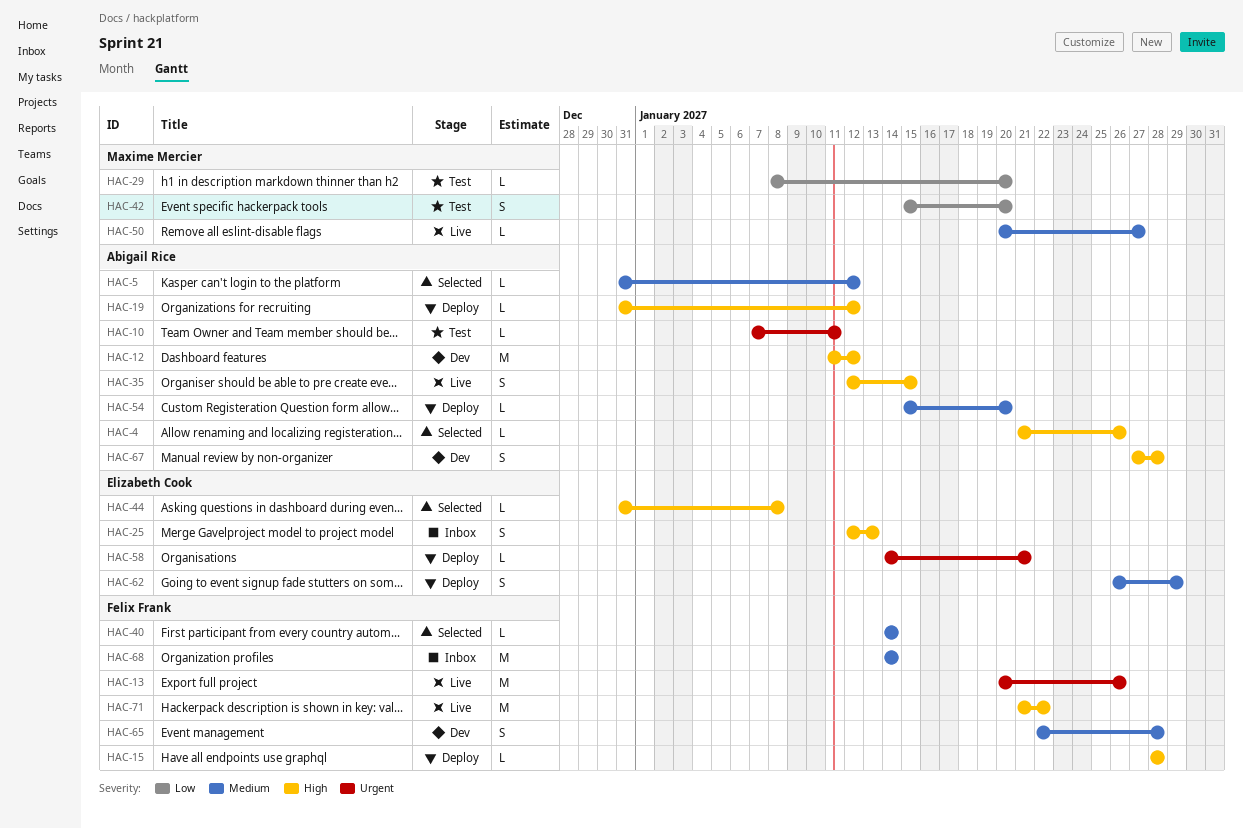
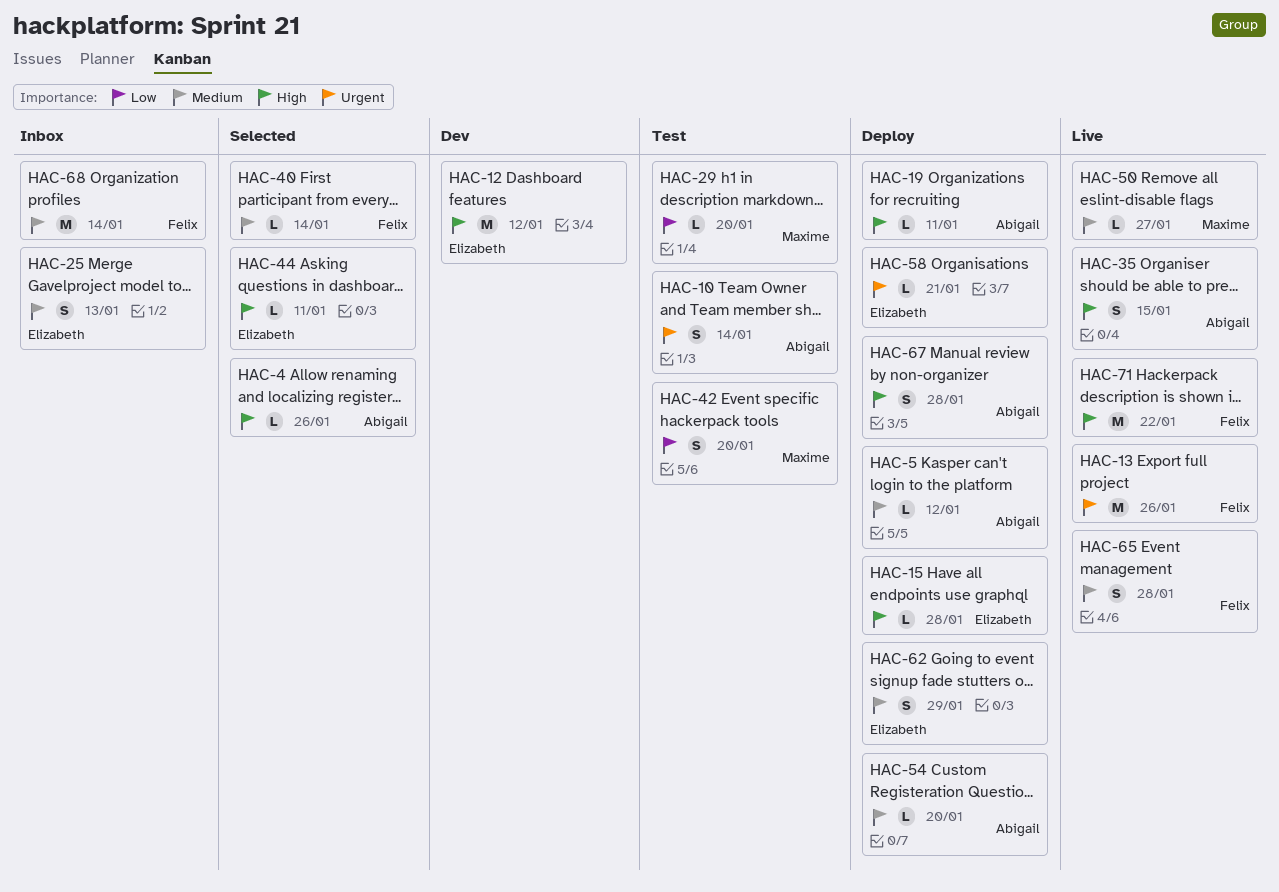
HAC-5, status: Selected -> Deploy
HAC-10, estimate: L -> S
HAC-10, due: Jan 11 -> Jan 14
HAC-12, owner: Abigail Rice -> Elizabeth Cook
HAC-15, owner: Felix Frank -> Elizabeth Cook
HAC-19, due: Jan 12 -> Jan 11
HAC-25, priority: High -> Medium
HAC-44, due: Jan 8 -> Jan 11
HAC-65, status: Dev -> Live
HAC-67, status: Dev -> Deploy

